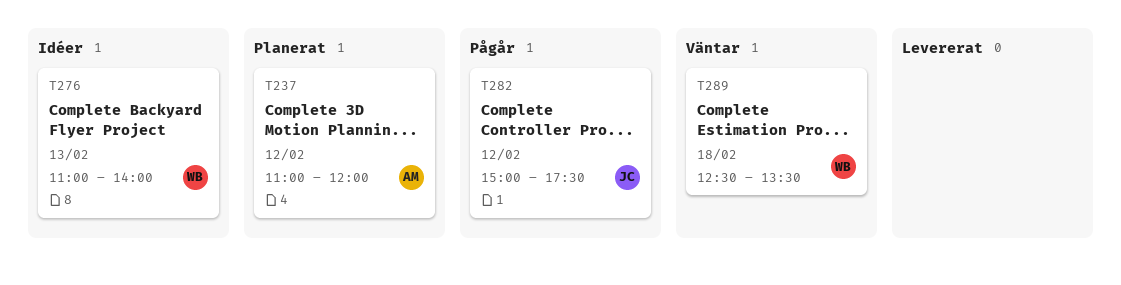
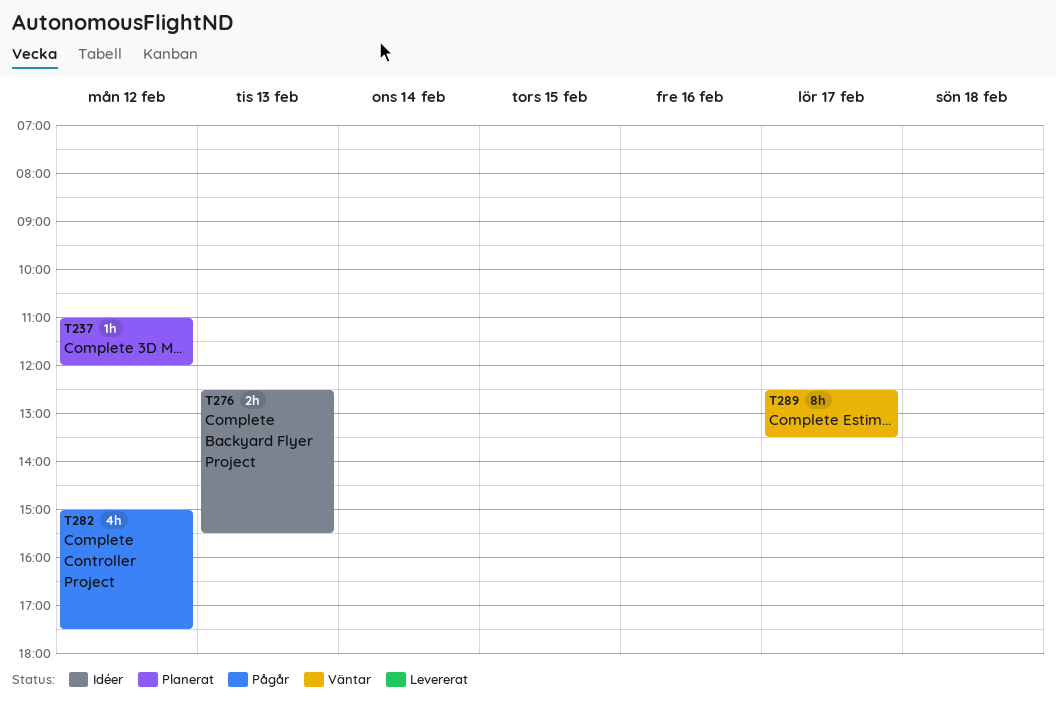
T276, begins: 11:00 -> 12:30
T276, ends: 14:00 -> 15:30
T289, day: Feb 18 -> Feb 17

